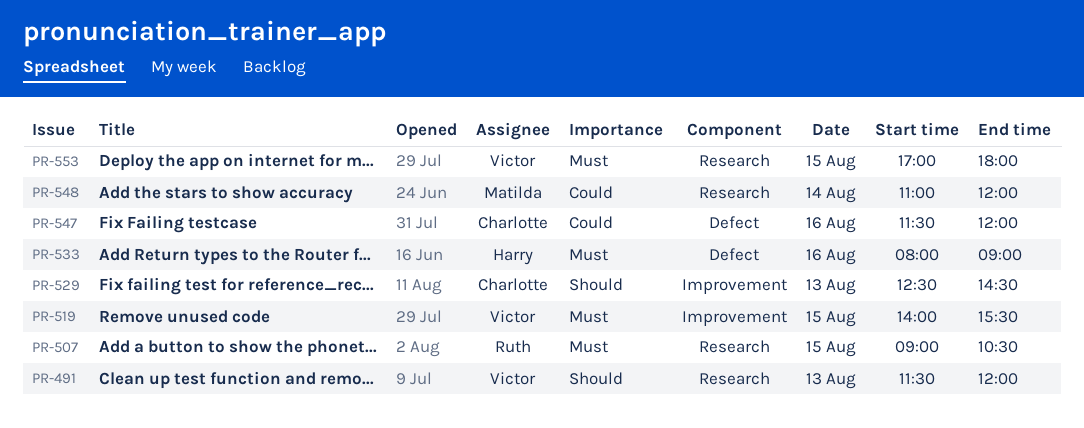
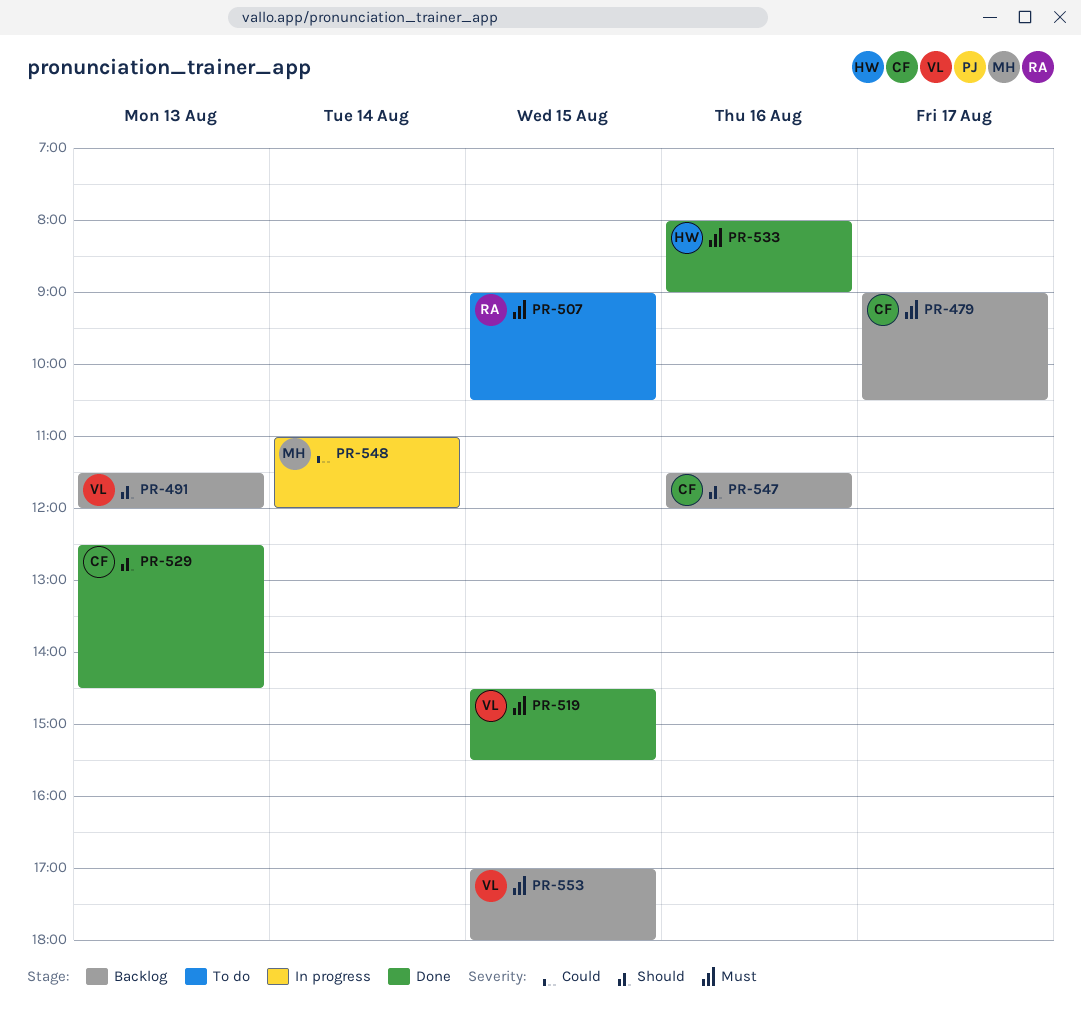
PR-479: none -> present
PR-519, begins: 14:00 -> 14:30
PR-547, priority: Could -> Should

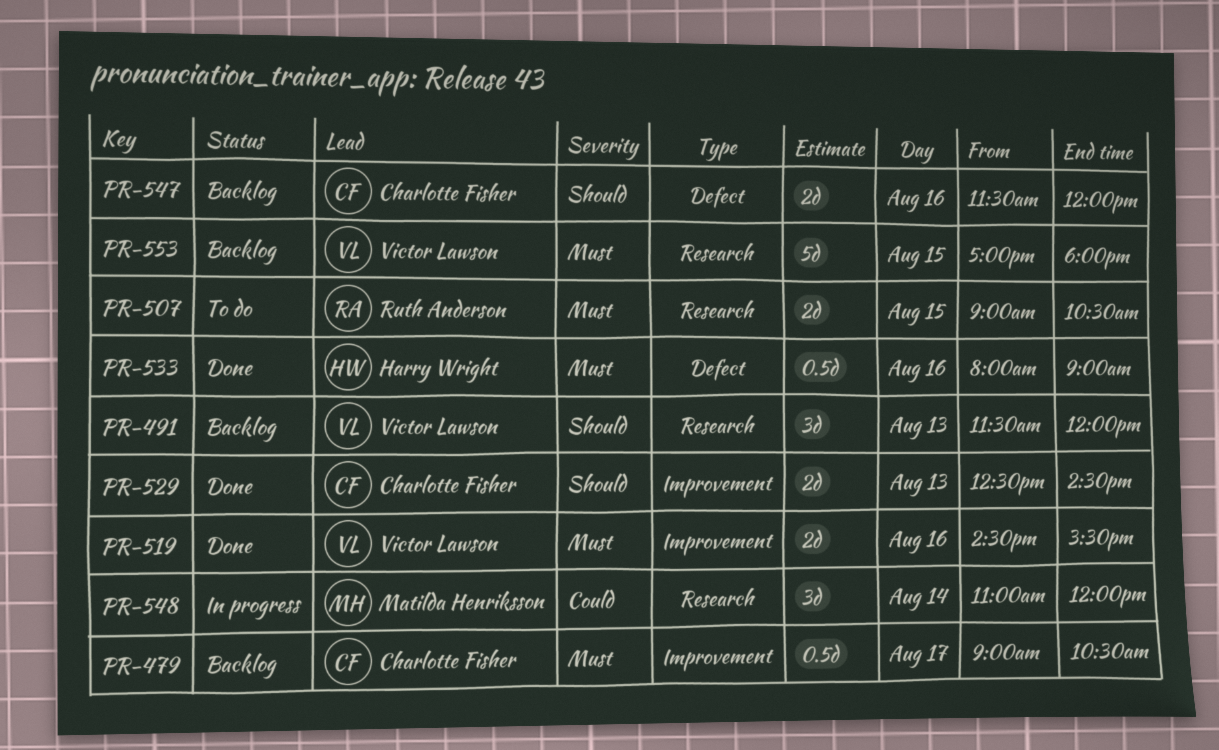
PR-519, day: Aug 15 -> Aug 16

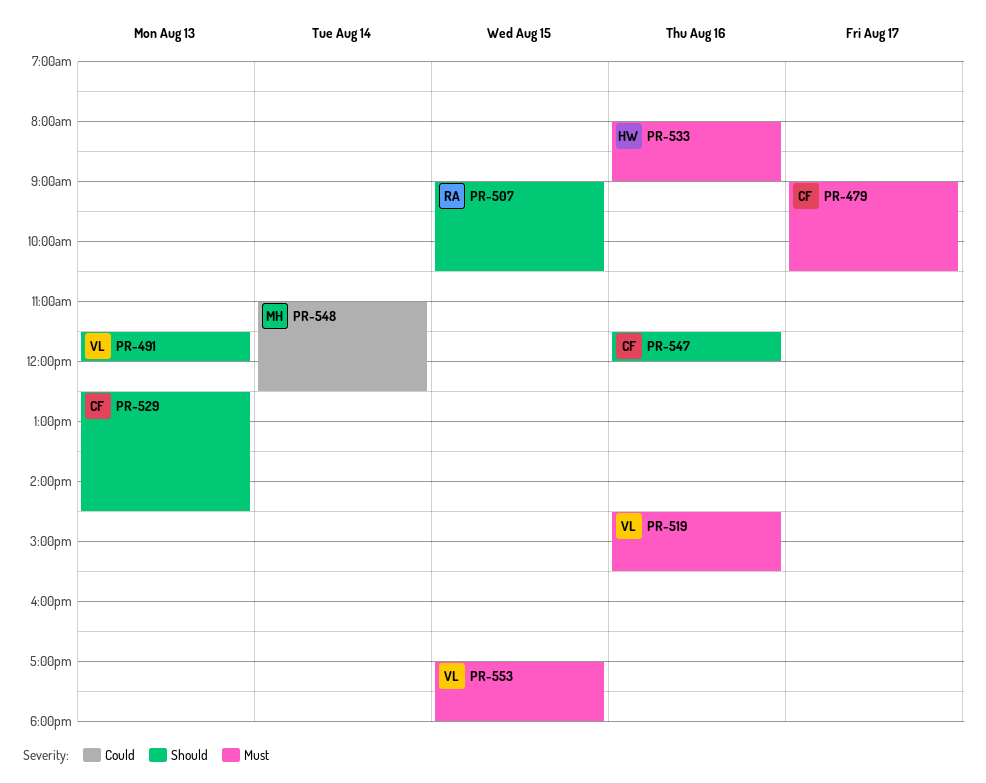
PR-507, priority: Must -> Should
PR-548, ends: 12:00 -> 12:30

